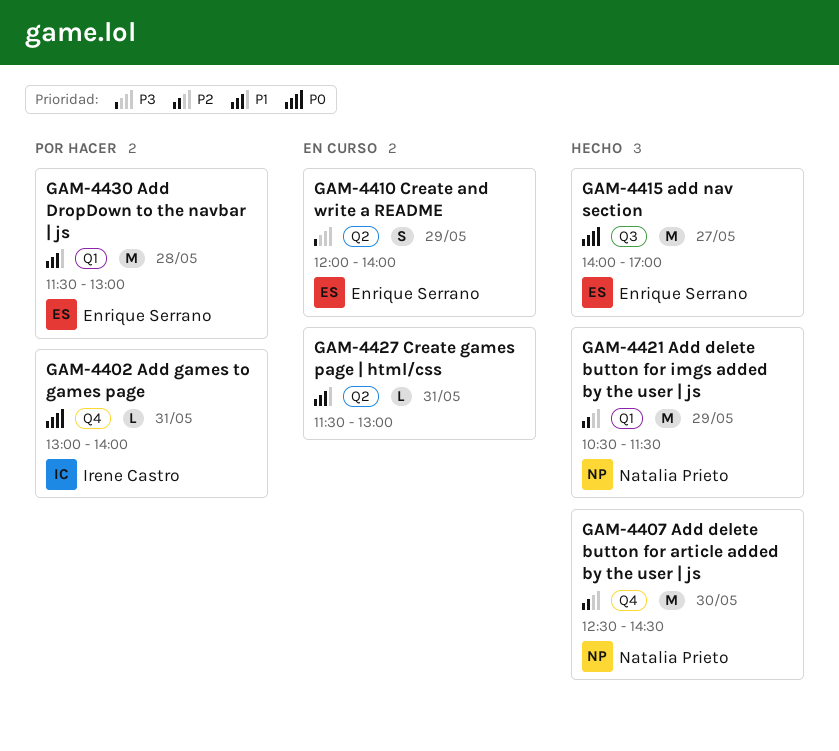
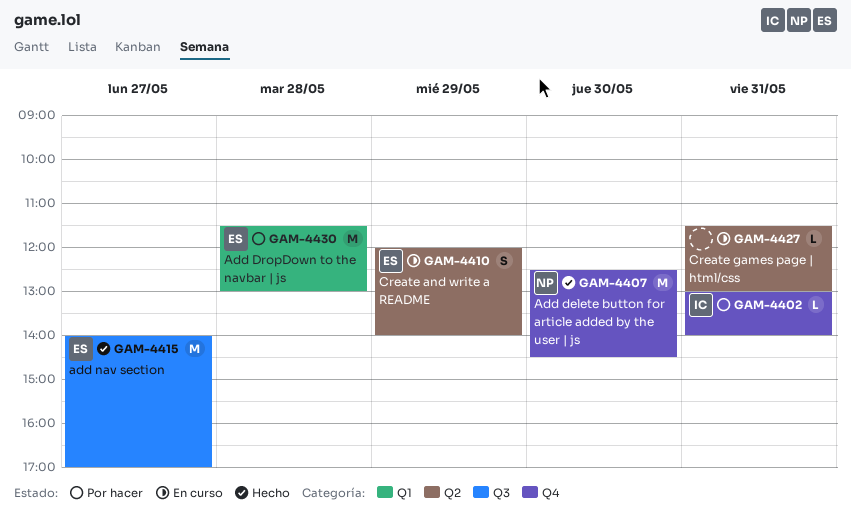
GAM-4421: present -> none

